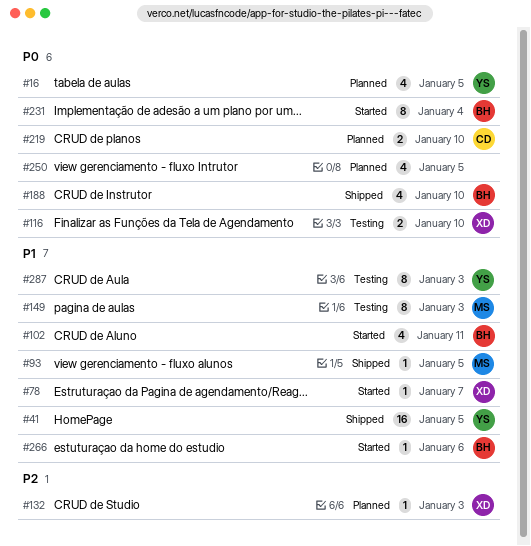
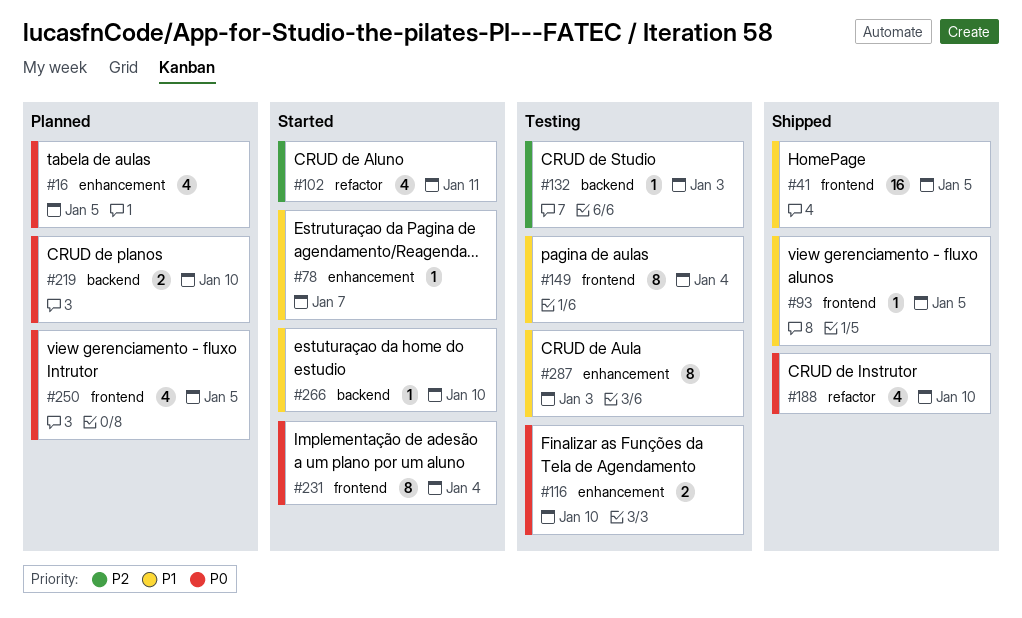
#102, priority: P1 -> P2
#132, status: Planned -> Testing
#149, due: Jan 3 -> Jan 4
#266, due: Jan 6 -> Jan 10

